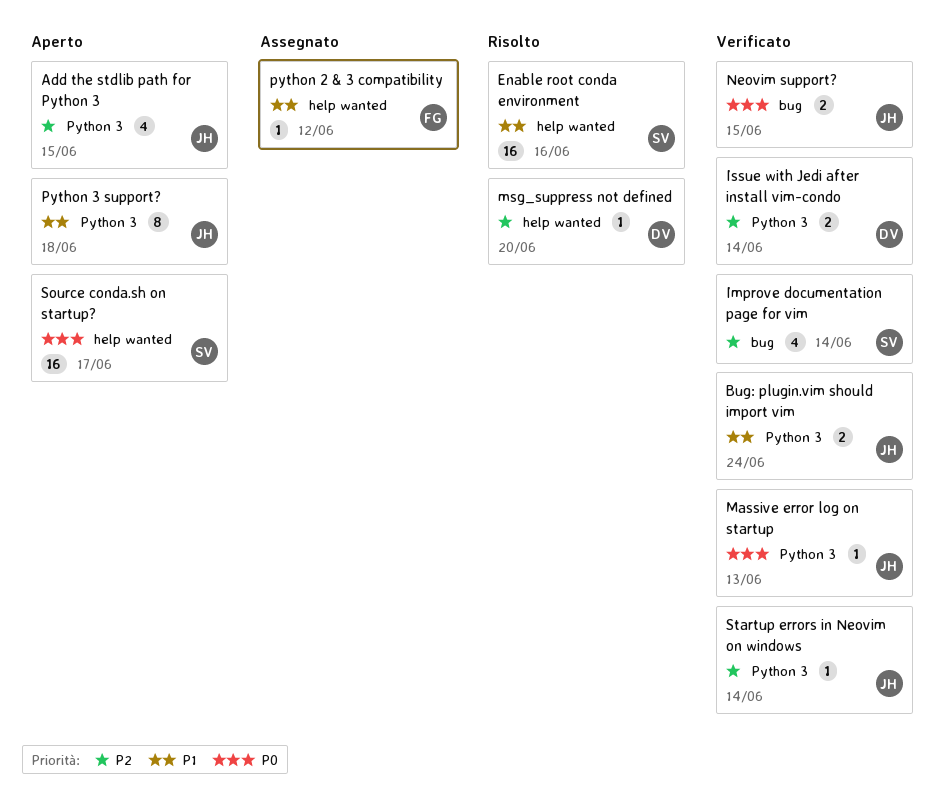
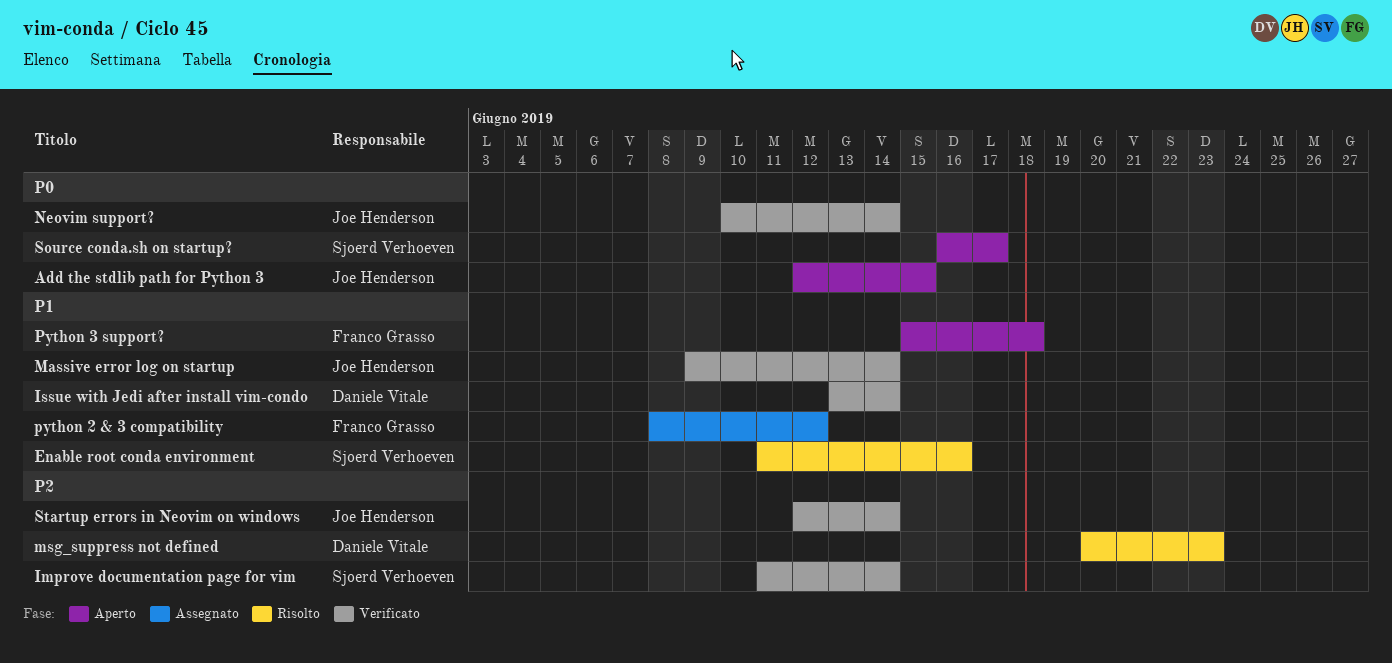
Add the stdlib path for Python 3, priority: P2 -> P0
Bug: plugin.vim should import vim: present -> none
Issue with Jedi after install vim-condo, priority: P2 -> P1
Massive error log on startup, priority: P0 -> P1
Massive error log on startup, due: Jun 13 -> Jun 14
msg_suppress not defined, due: Jun 20 -> Jun 23
Neovim support?, due: Jun 15 -> Jun 14
Python 3 support?, owner: Joe Henderson -> Franco Grasso

